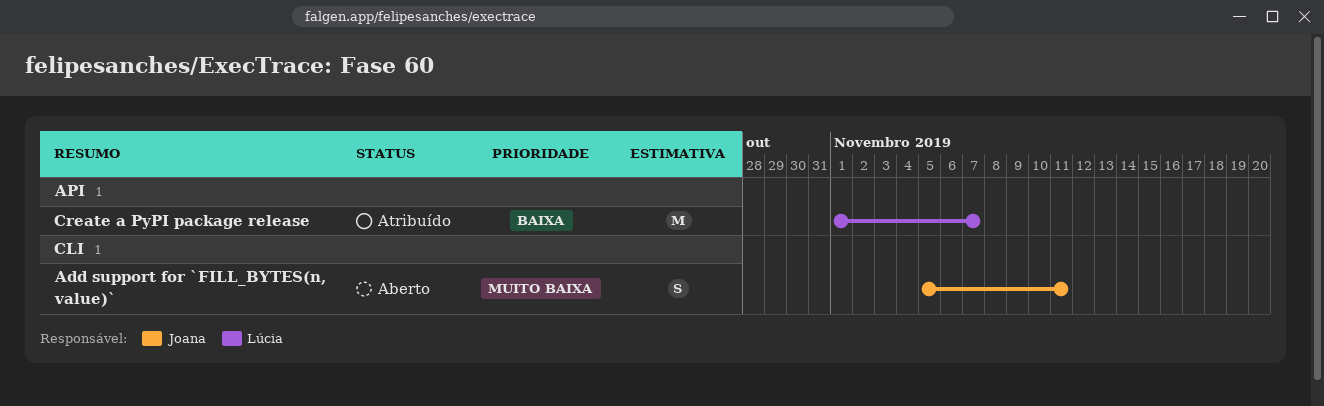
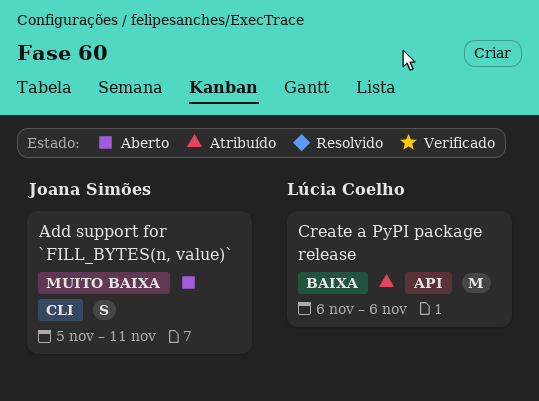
Create a PyPI package release, start: Nov 1 -> Nov 6
Create a PyPI package release, due: Nov 7 -> Nov 6

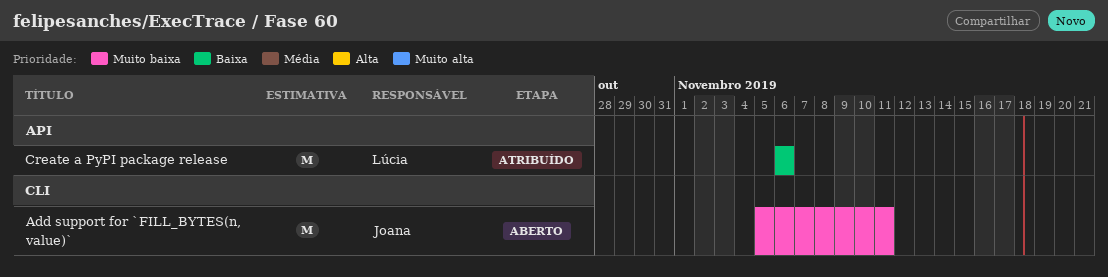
Add support for `FILL_BYTES(n, value)`, estimate: S -> M

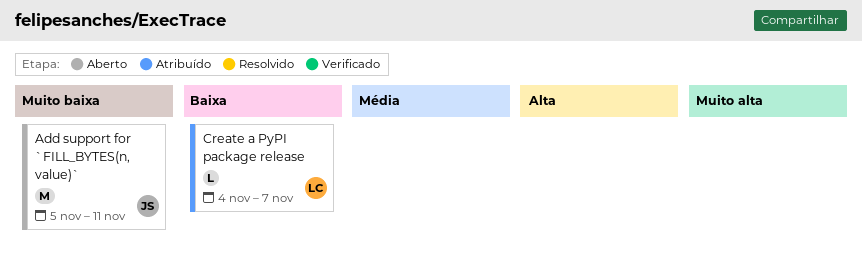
Create a PyPI package release, estimate: M -> L
Create a PyPI package release, start: Nov 6 -> Nov 4
Create a PyPI package release, due: Nov 6 -> Nov 7

